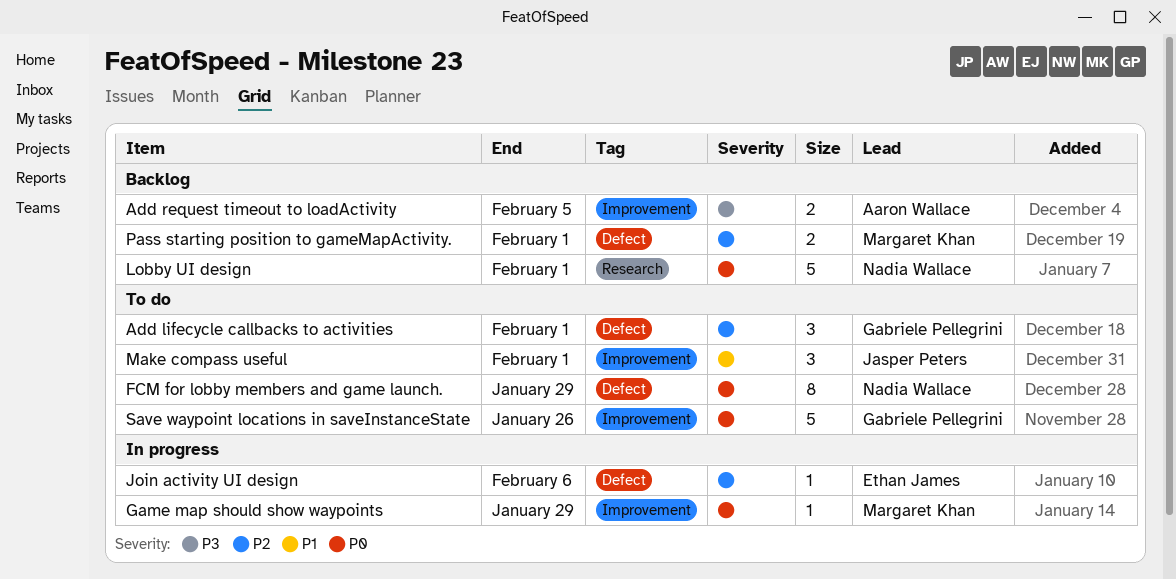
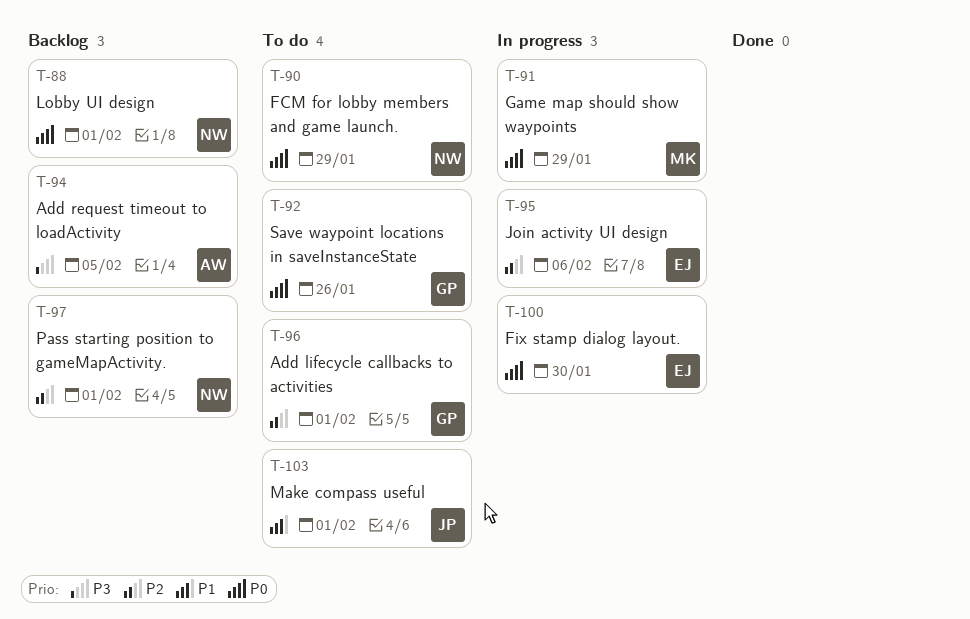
Fix stamp dialog layout.: none -> present
Pass starting position to gameMapActivity., owner: Margaret Khan -> Nadia Wallace

